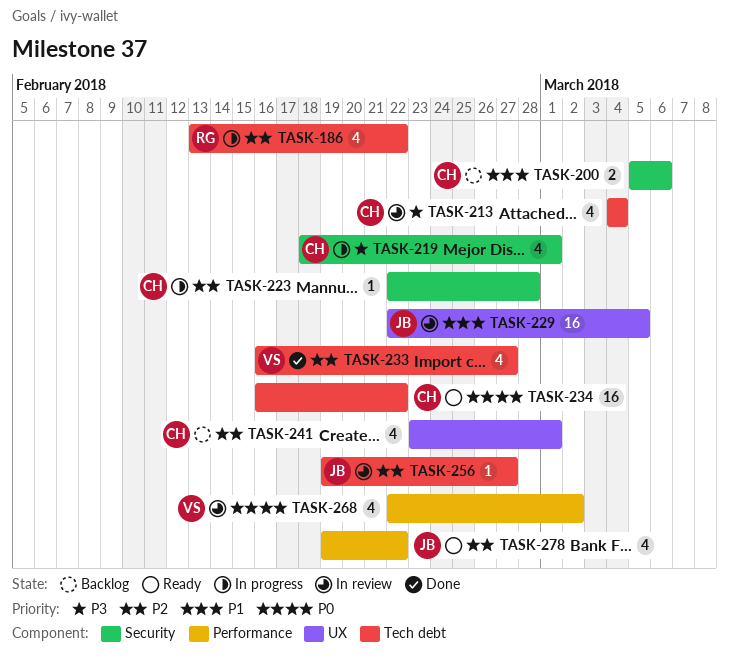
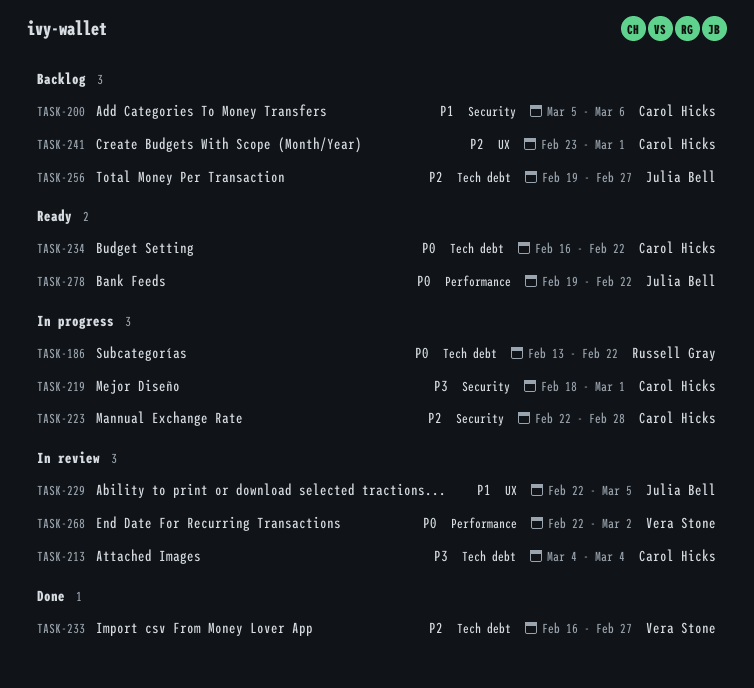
TASK-186, priority: P2 -> P0
TASK-256, status: In review -> Backlog
TASK-278, priority: P2 -> P0

